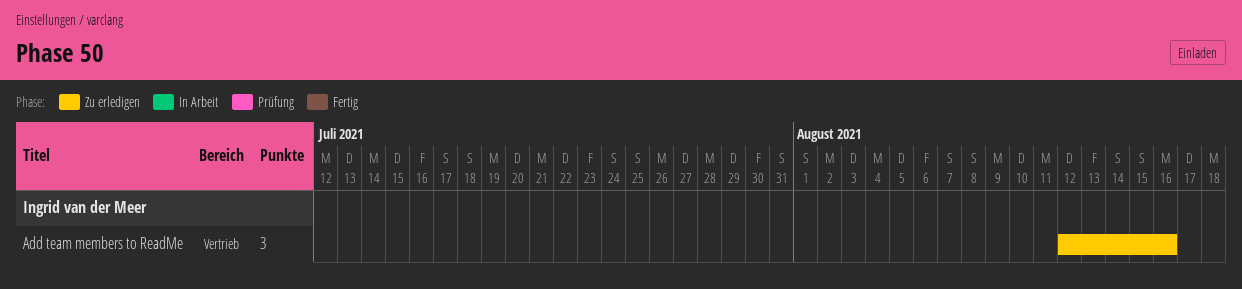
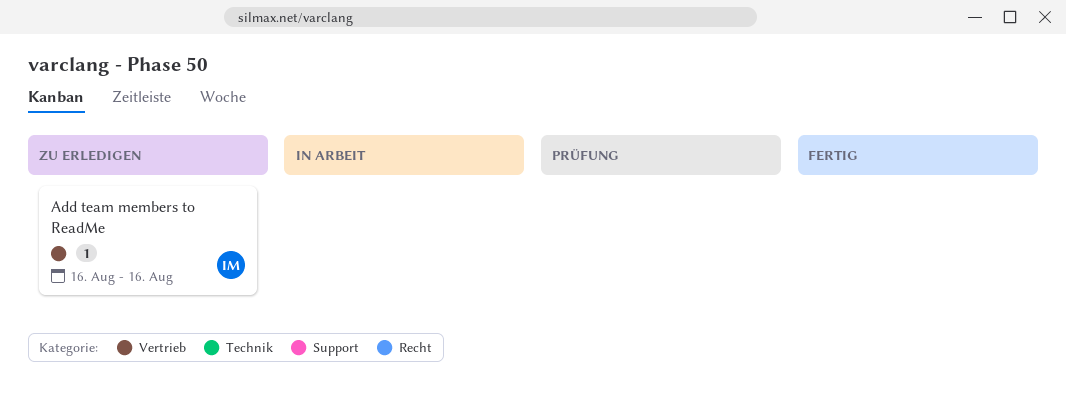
Add team members to ReadMe, estimate: 3 -> 1
Add team members to ReadMe, start: Aug 12 -> Aug 16

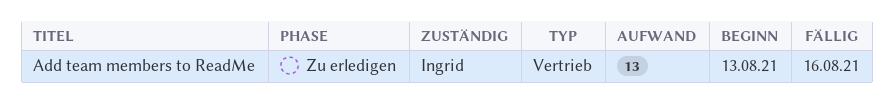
Add team members to ReadMe, estimate: 1 -> 13
Add team members to ReadMe, start: Aug 16 -> Aug 13

